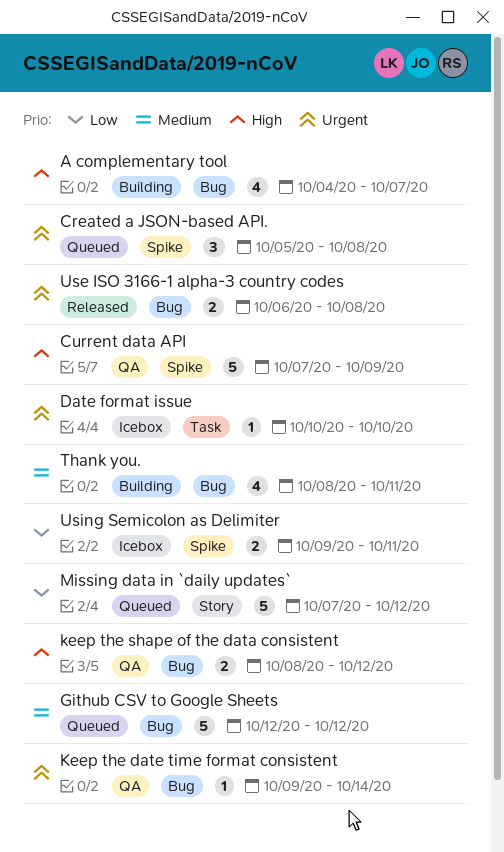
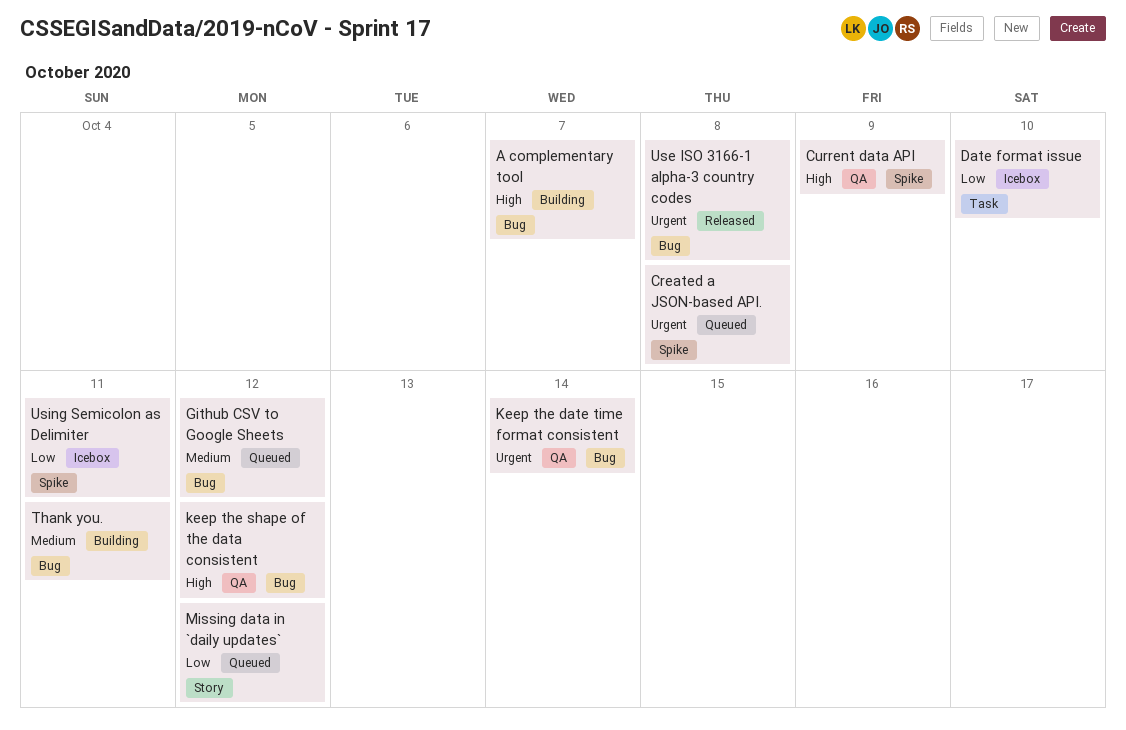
Date format issue, priority: Urgent -> Low

